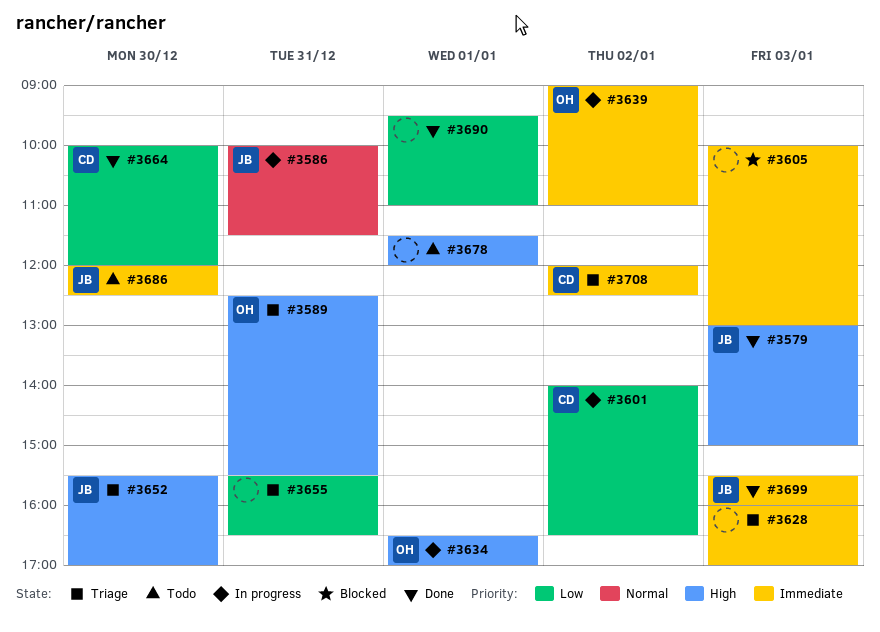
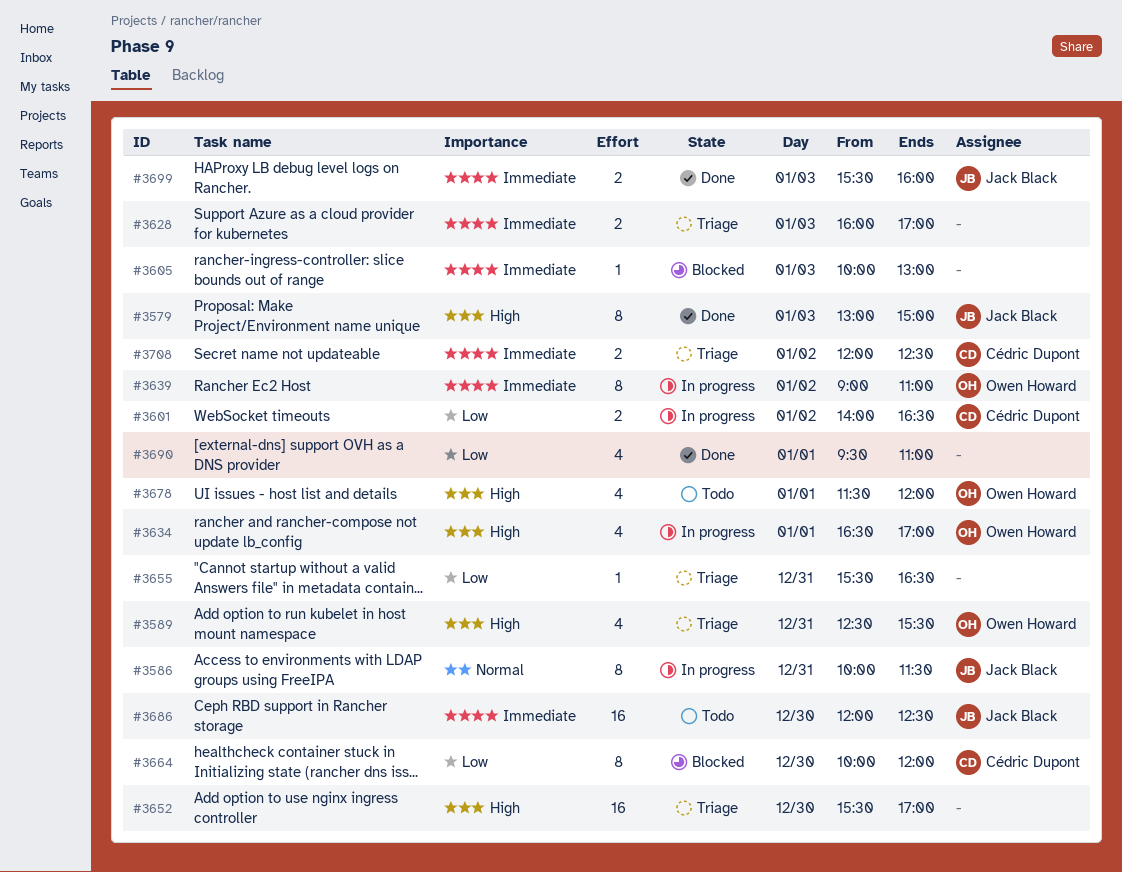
#3652, owner: Jack Black -> none
#3664, status: Done -> Blocked
#3678, owner: none -> Owen Howard

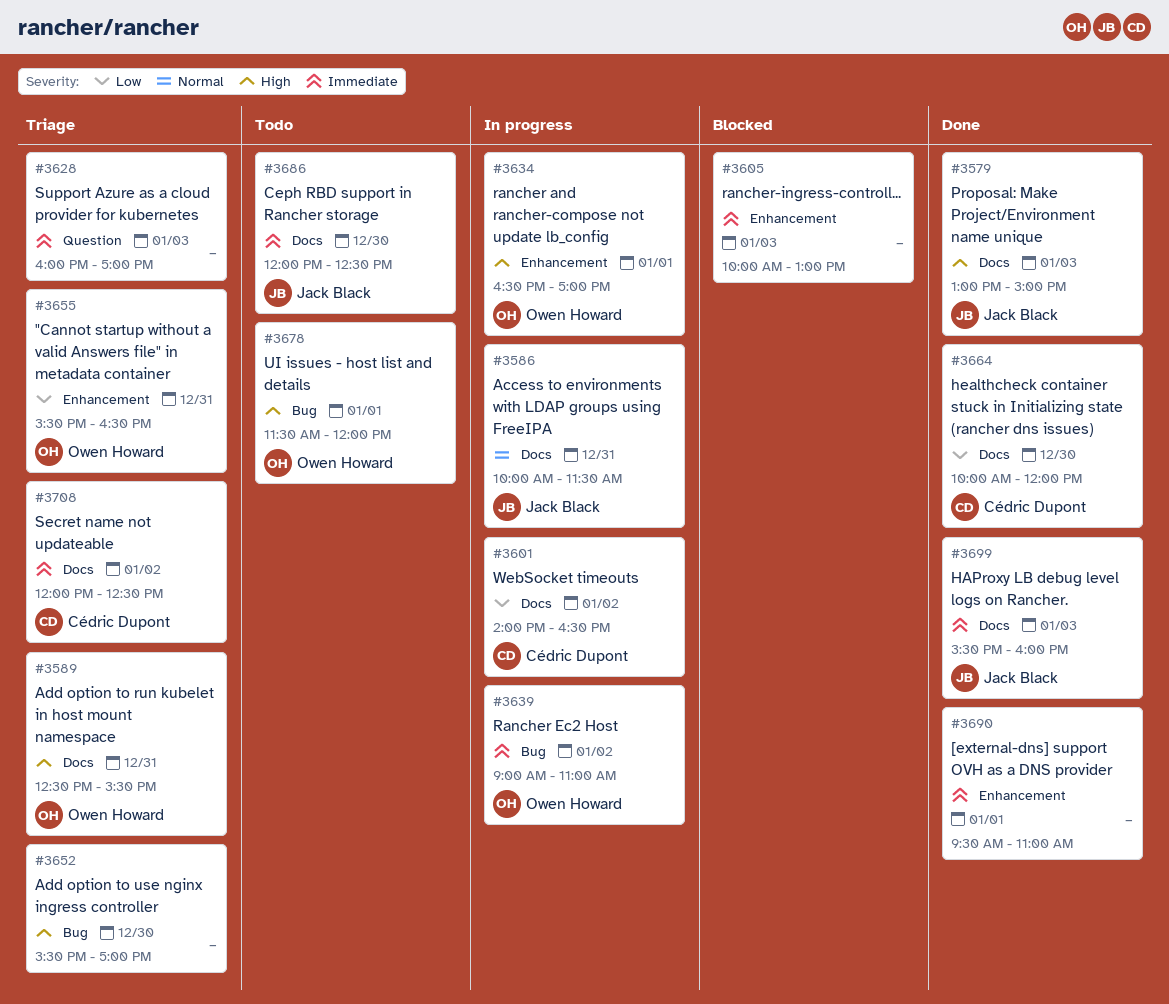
#3655, owner: none -> Owen Howard
#3664, status: Blocked -> Done
#3690, priority: Low -> Immediate

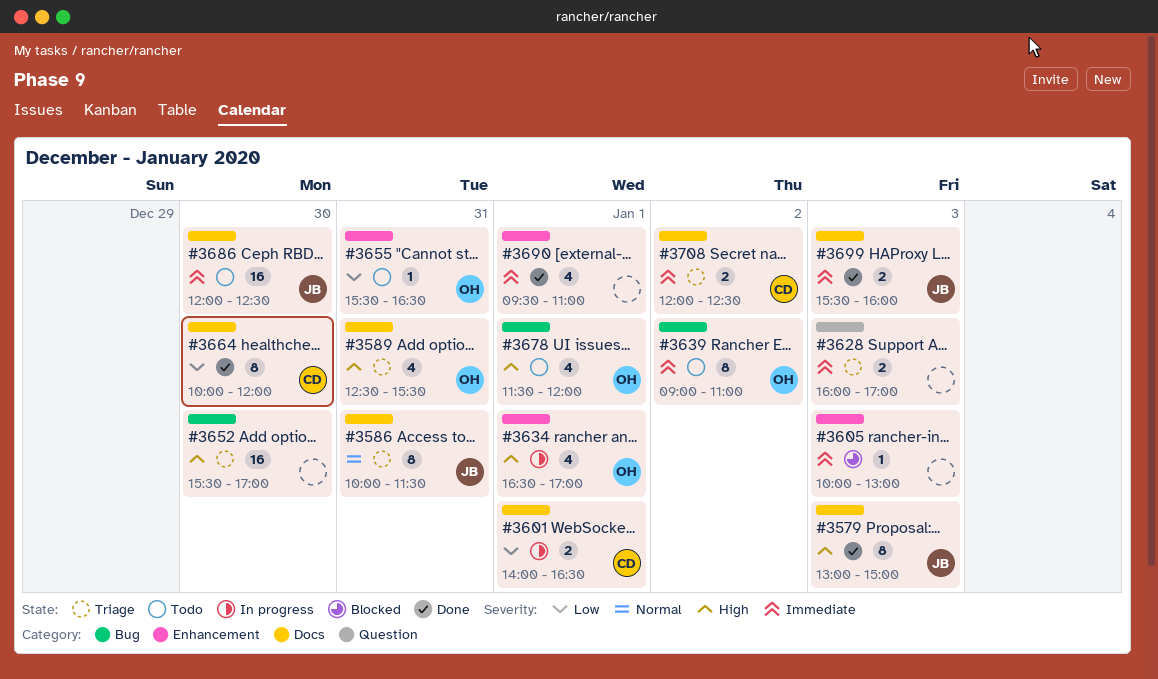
#3586, status: In progress -> Triage
#3601, day: Jan 2 -> Jan 1
#3639, status: In progress -> Todo
#3655, status: Triage -> Todo

